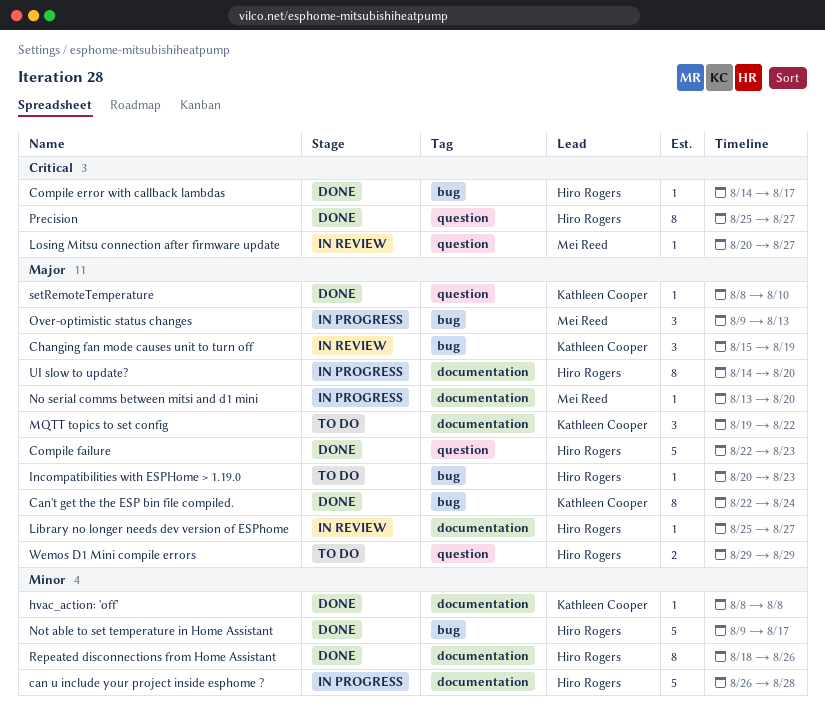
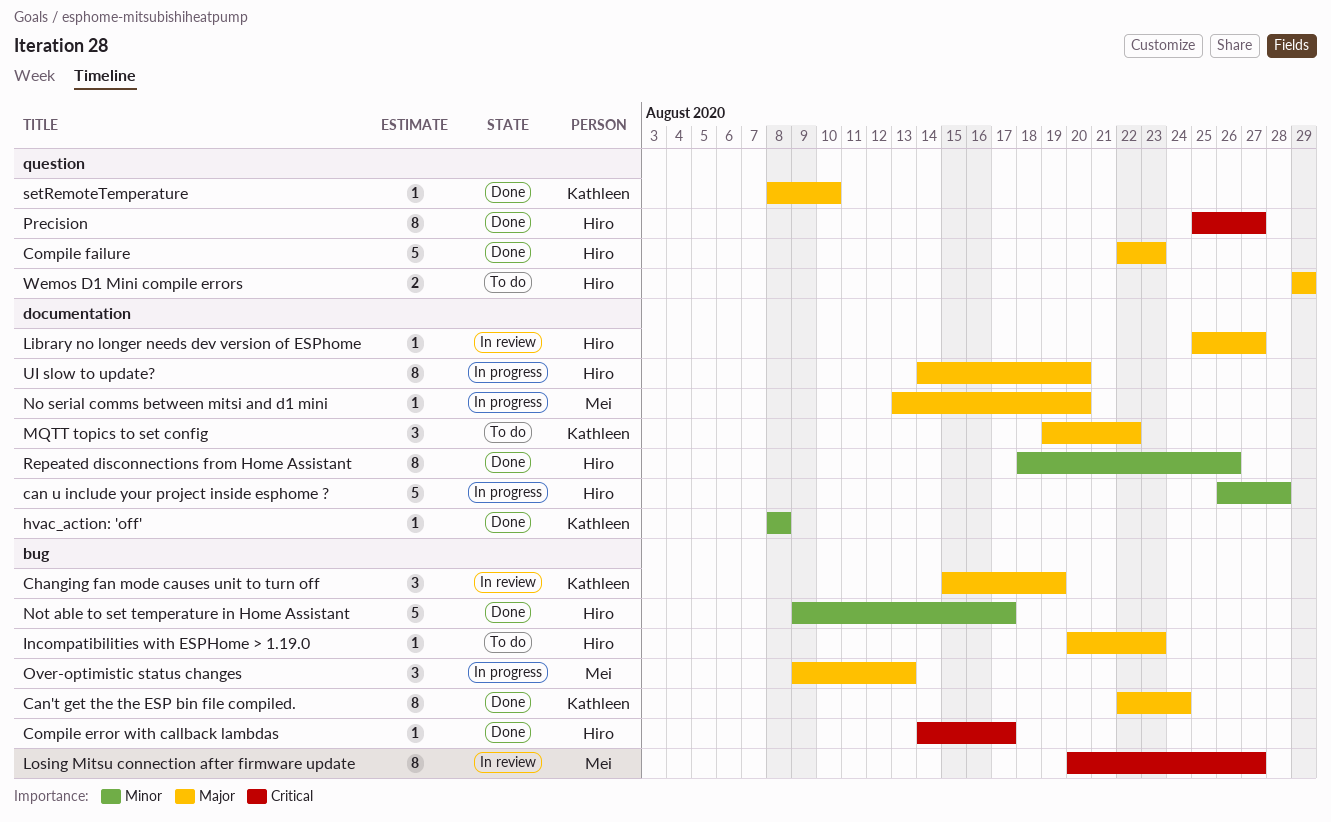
Losing Mitsu connection after firmware update, label: question -> bug
Losing Mitsu connection after firmware update, estimate: 1 -> 8

